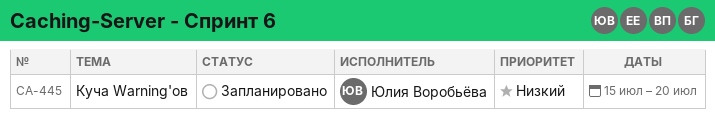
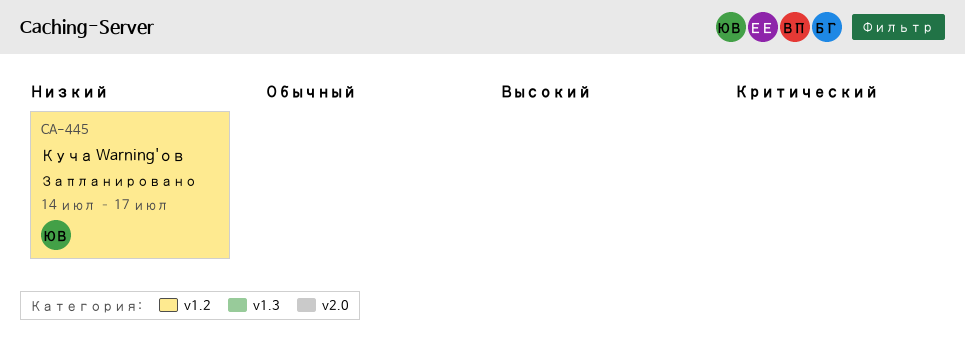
CA-445, start: Jul 15 -> Jul 14
CA-445, due: Jul 20 -> Jul 17

